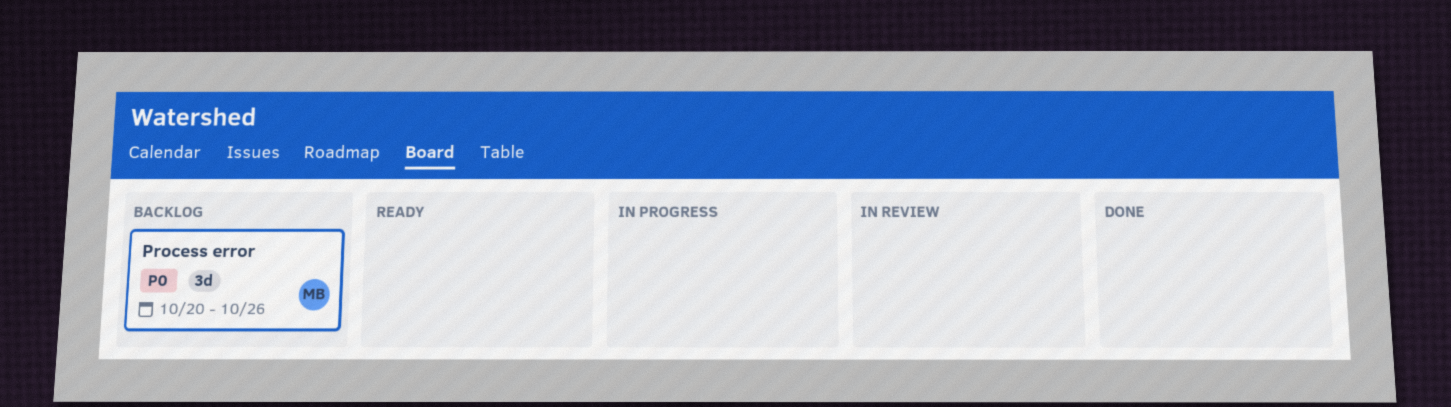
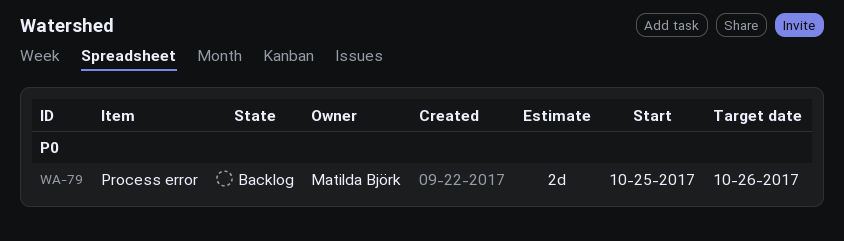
Process error, estimate: 3d -> 2d
Process error, start: Oct 20 -> Oct 25

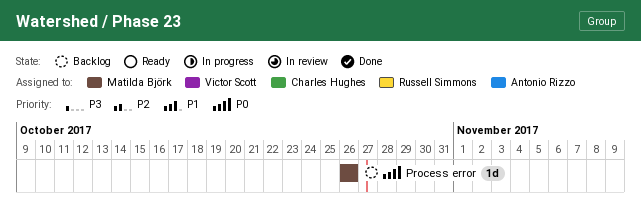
Process error, estimate: 2d -> 1d
Process error, start: Oct 25 -> Oct 26

